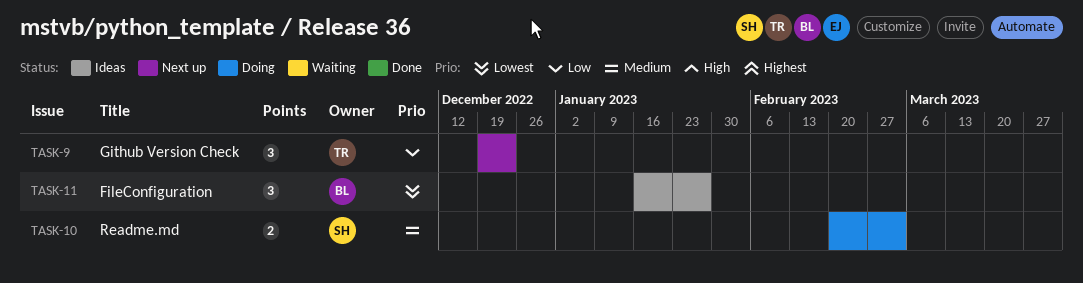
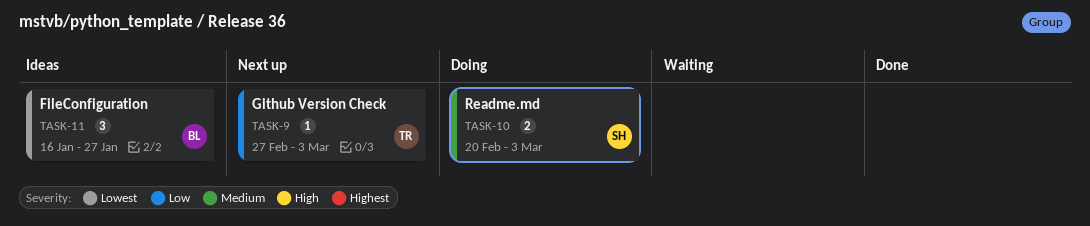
TASK-9, estimate: 3 -> 1
TASK-9, start: Dec 19 -> Feb 27
TASK-9, due: Dec 23 -> Mar 3

